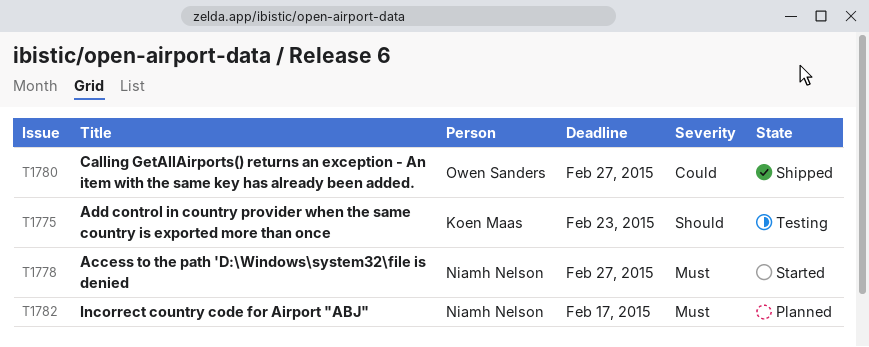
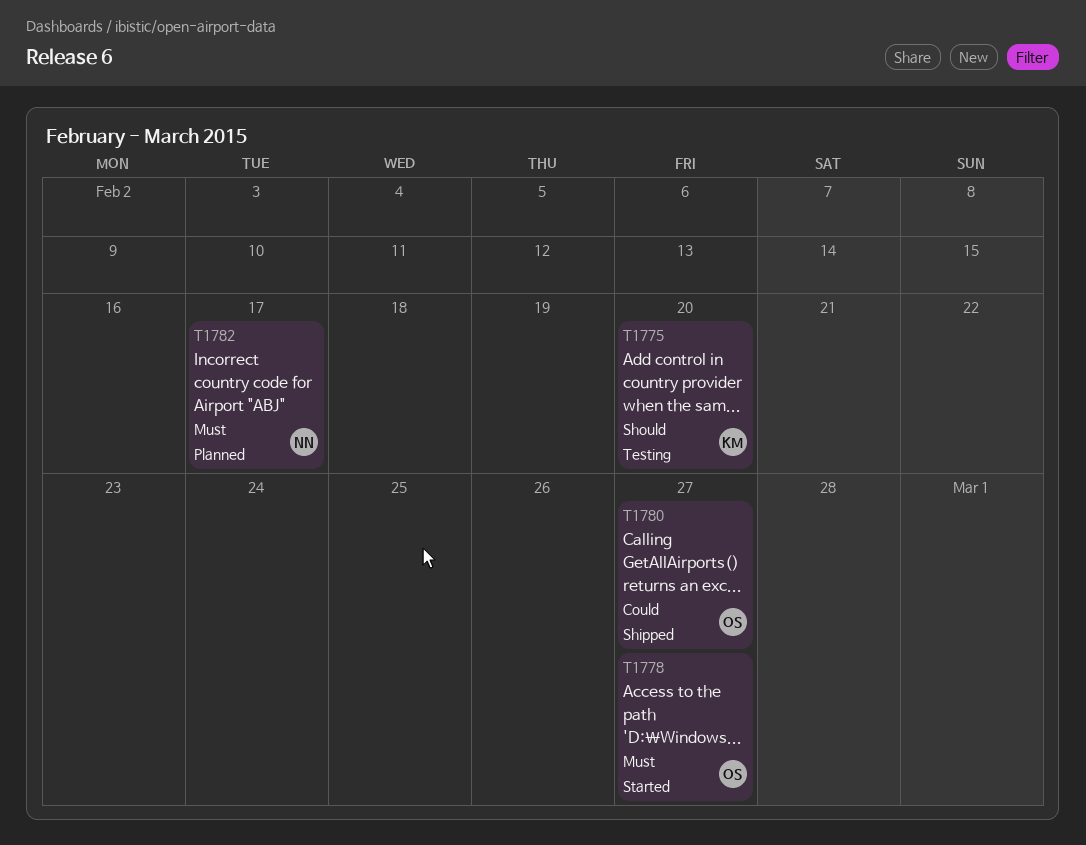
T1775, due: Feb 23 -> Feb 20
T1778, owner: Niamh Nelson -> Owen Sanders

